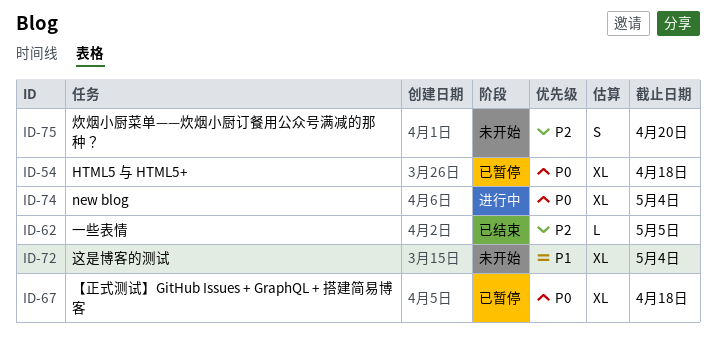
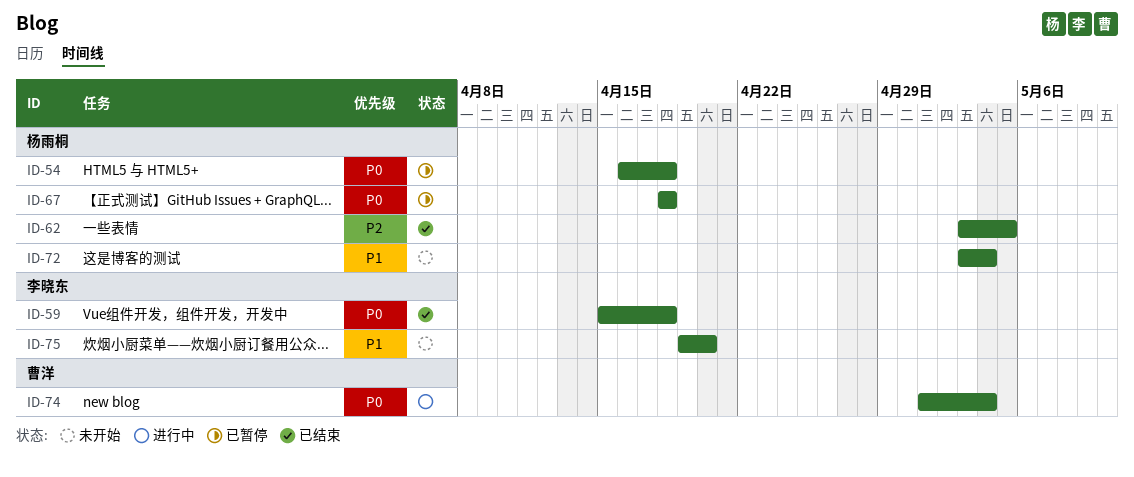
ID-59: none -> present
ID-75, priority: P2 -> P1

